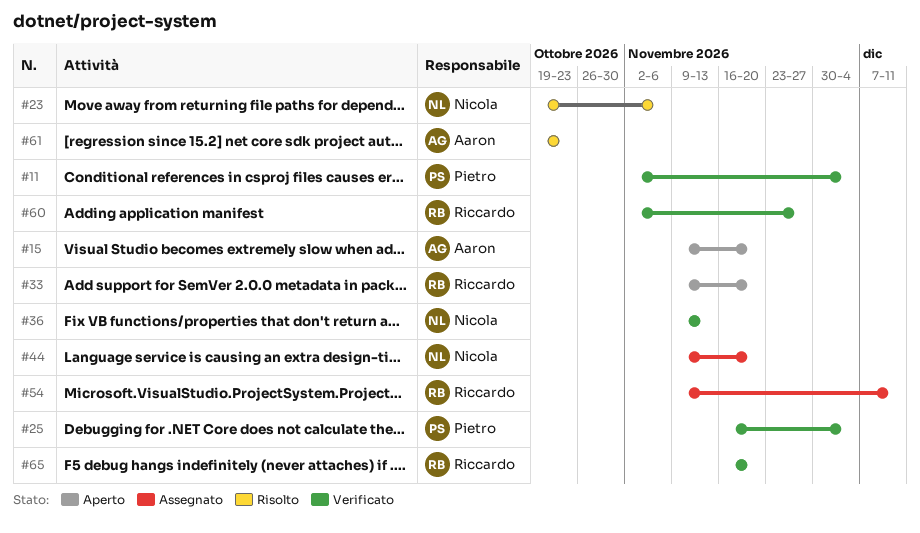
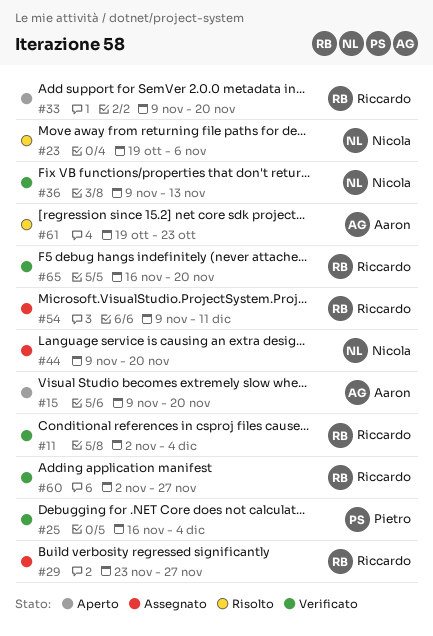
#11, owner: Pietro -> Riccardo
#29: none -> present

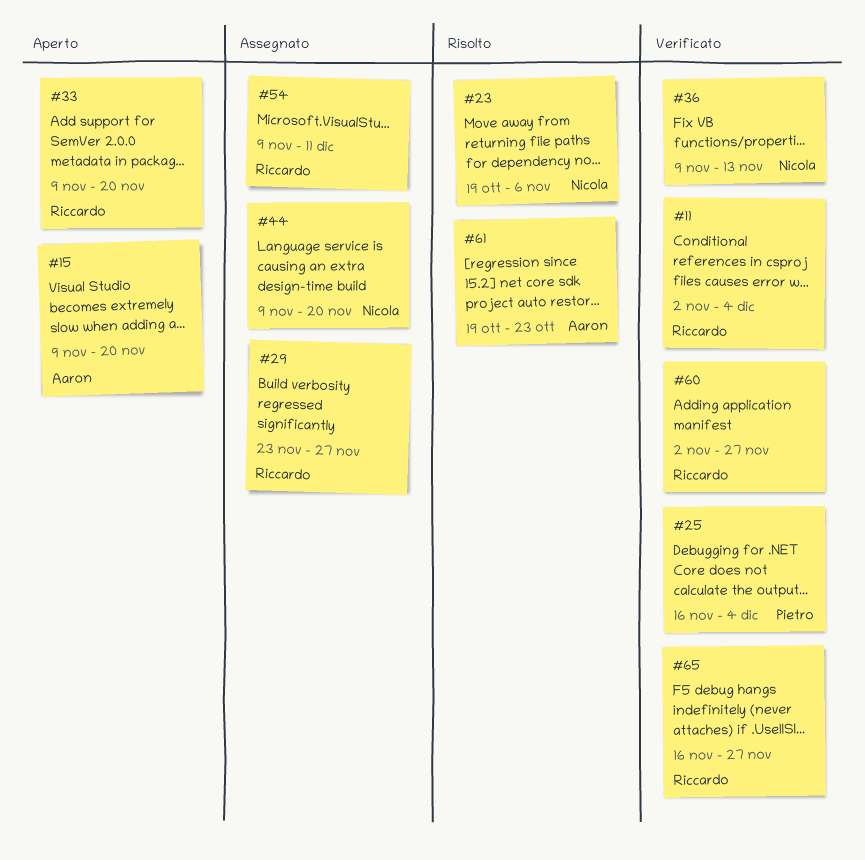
#65, due: Nov 20 -> Nov 27

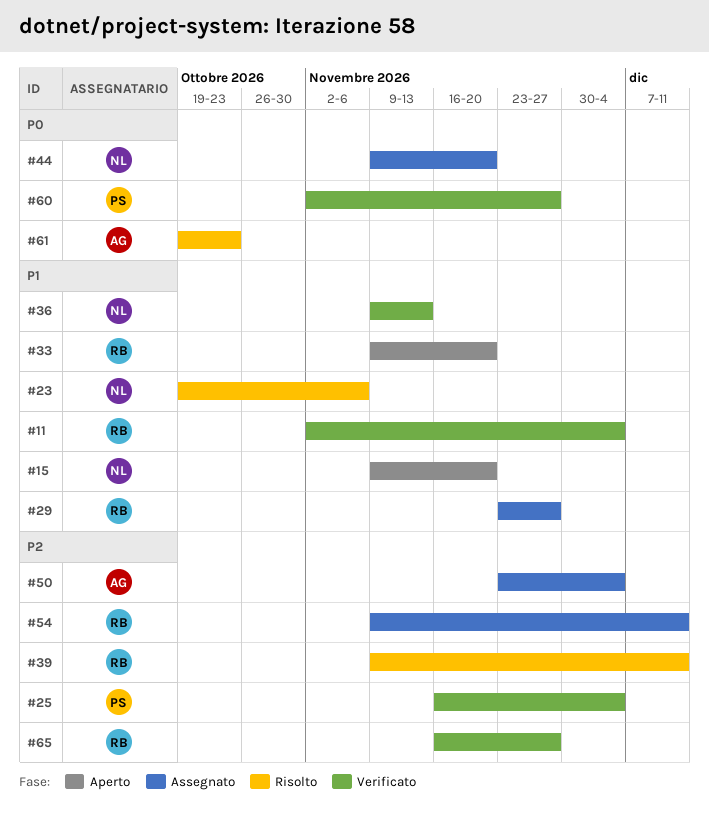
#15, owner: Aaron -> Nicola
#39: none -> present
#50: none -> present
#60, owner: Riccardo -> Pietro

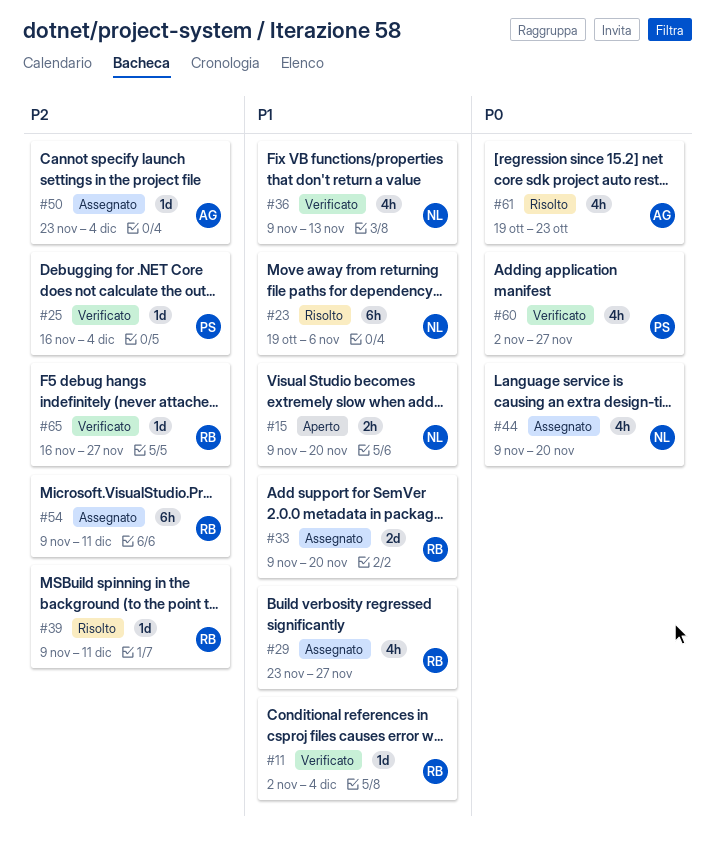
#33, status: Aperto -> Assegnato

